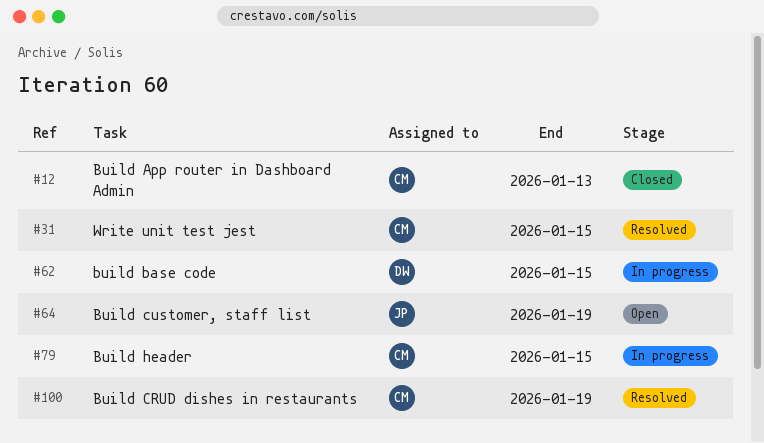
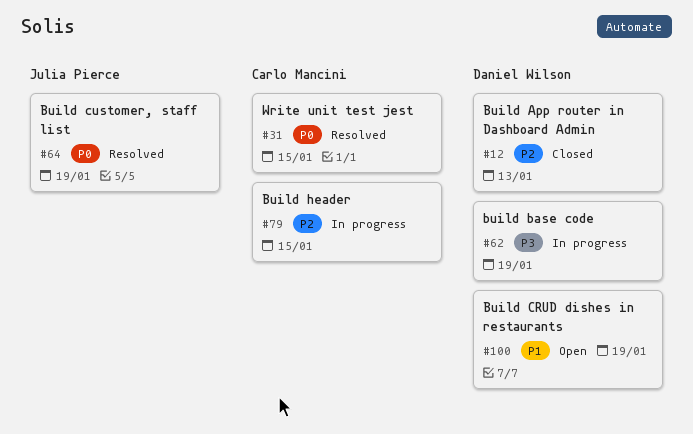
#12, owner: Carlo Mancini -> Daniel Wilson
#62, due: Jan 15 -> Jan 19
#64, status: Open -> Resolved
#100, status: Resolved -> Open
#100, owner: Carlo Mancini -> Daniel Wilson

